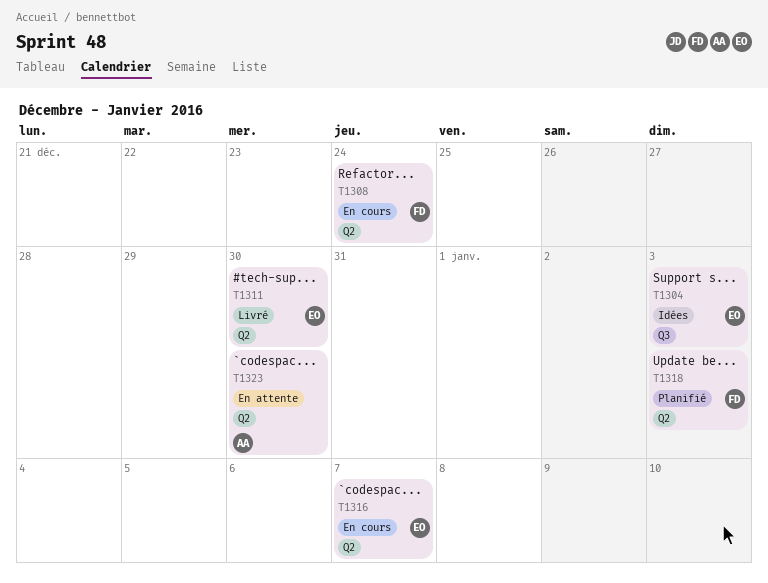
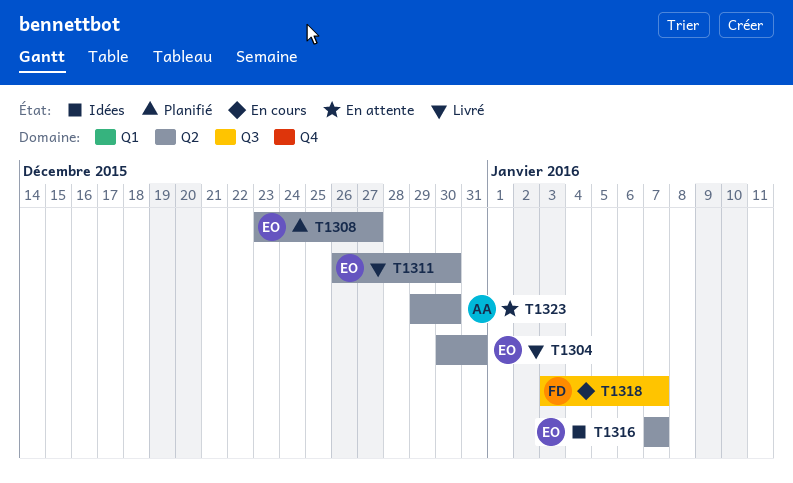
T1304, status: Idées -> Livré
T1304, label: Q3 -> Q2
T1304, due: Jan 3 -> Dec 31
T1308, status: En cours -> Planifié
T1308, owner: FD -> EO
T1308, due: Dec 24 -> Dec 27
T1316, status: En cours -> Idées
T1318, status: Planifié -> En cours
T1318, label: Q2 -> Q3
T1318, due: Jan 3 -> Jan 7

